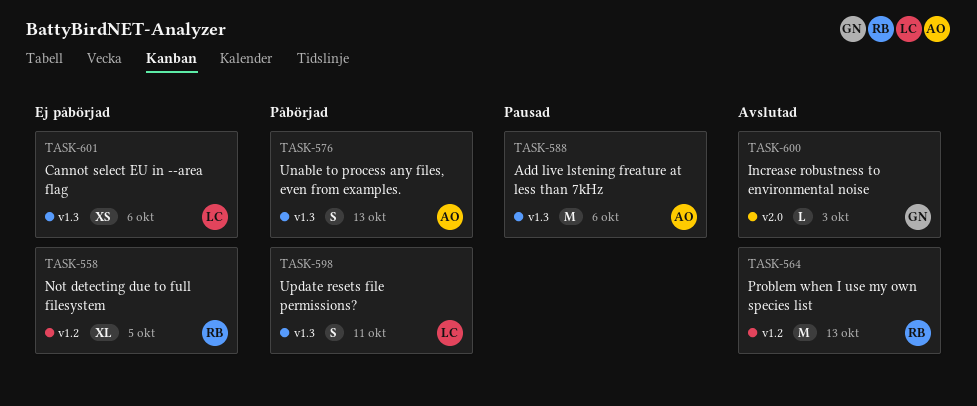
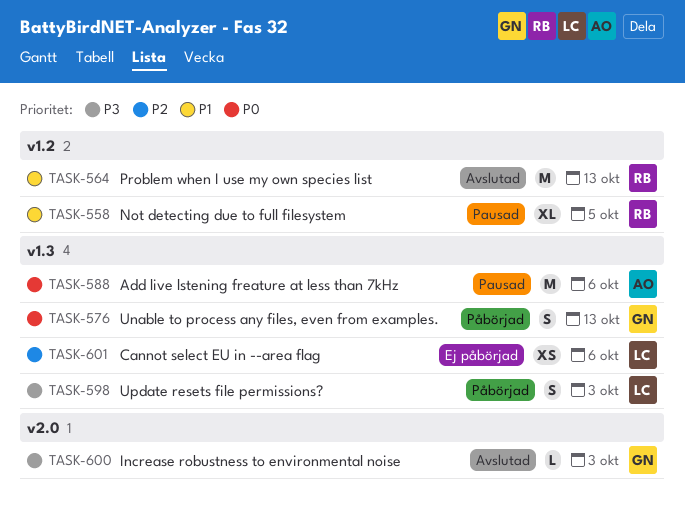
TASK-558, status: Ej påbörjad -> Pausad
TASK-576, owner: AO -> GN
TASK-598, due: Oct 11 -> Oct 3

